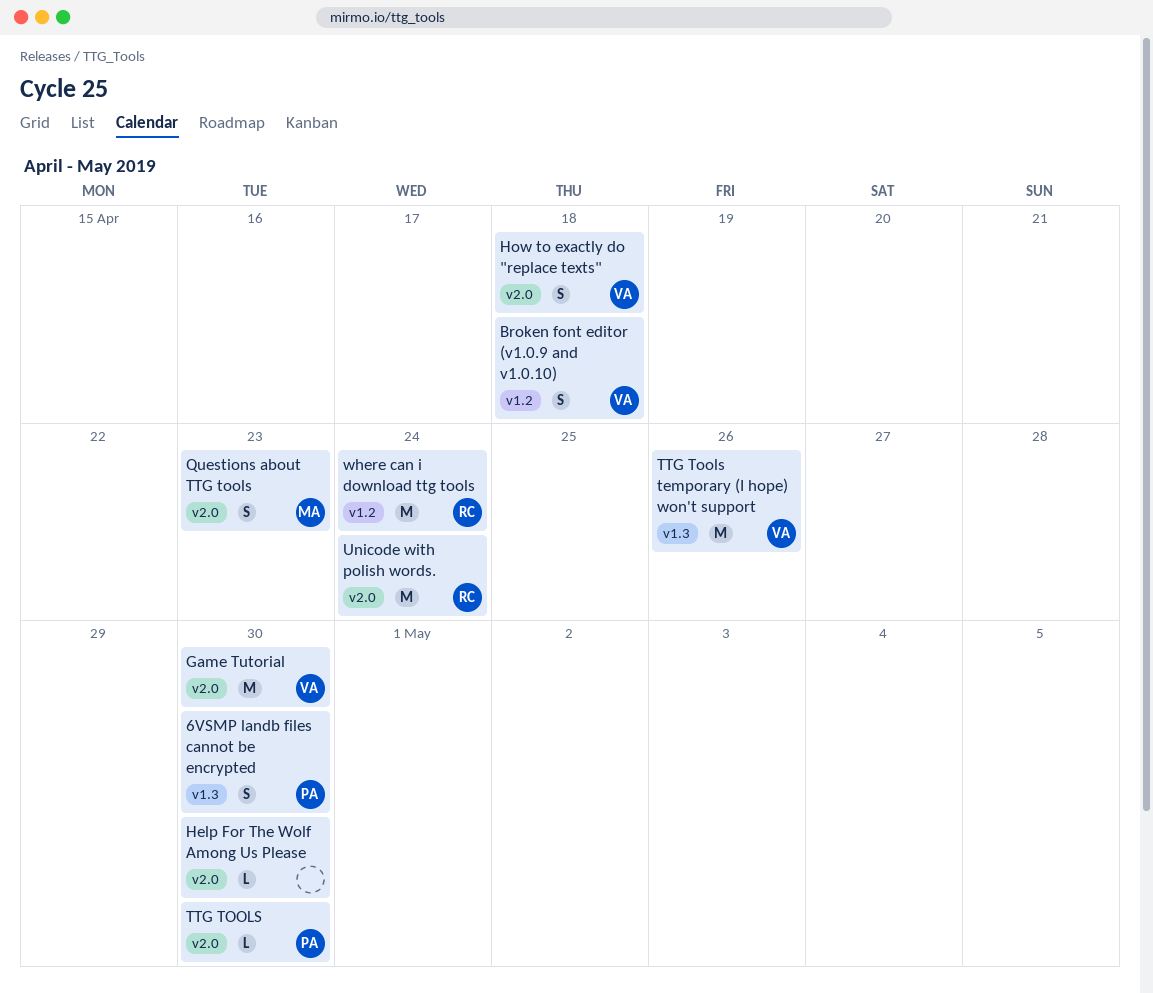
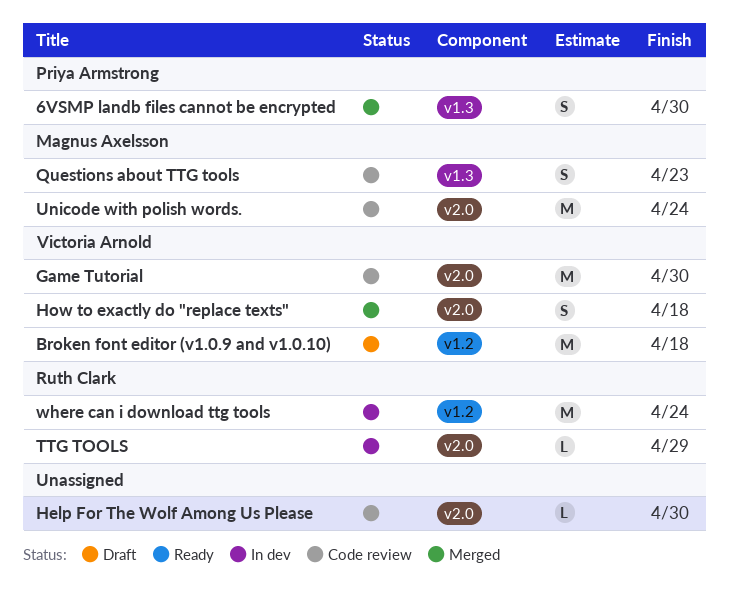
Broken font editor (v1.0.9 and v1.0.10), estimate: S -> M
Questions about TTG tools, label: v2.0 -> v1.3
TTG TOOLS, owner: Priya Armstrong -> Ruth Clark
TTG TOOLS, due: Apr 30 -> Apr 29
TTG Tools temporary (I hope) won't support: present -> none
Unicode with polish words., owner: Ruth Clark -> Magnus Axelsson

